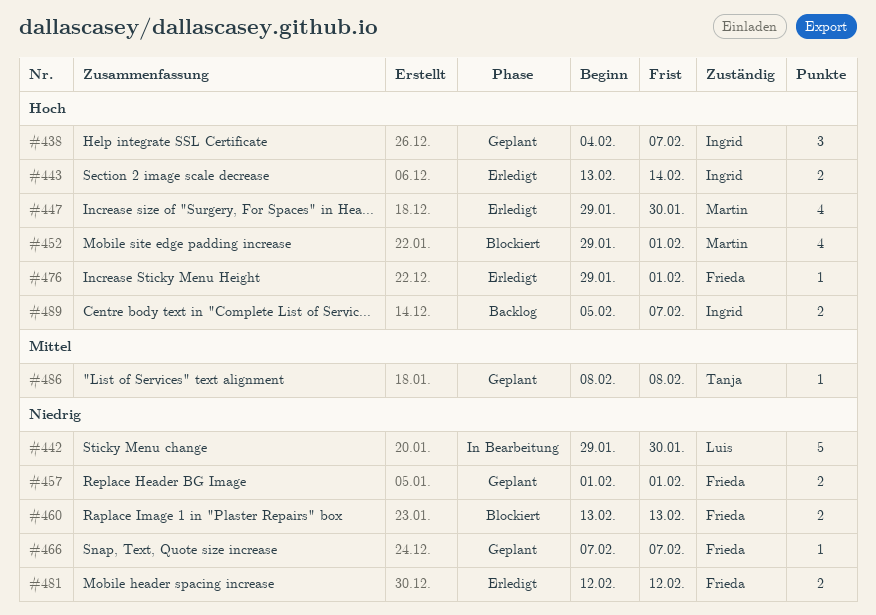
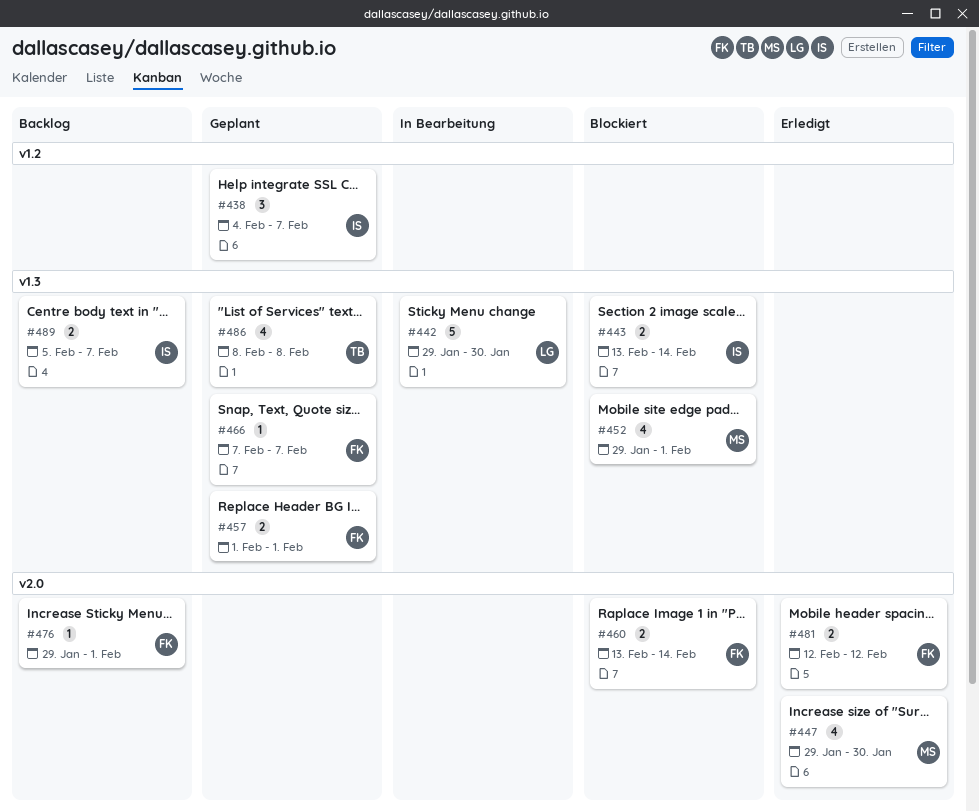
#443, status: Erledigt -> Blockiert
#460, due: Feb 13 -> Feb 14
#476, status: Erledigt -> Backlog
#486, estimate: 1 -> 4

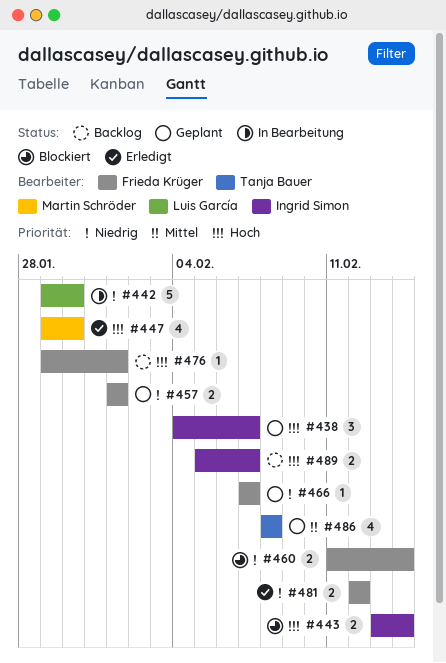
#452: present -> none
#460, start: Feb 13 -> Feb 11

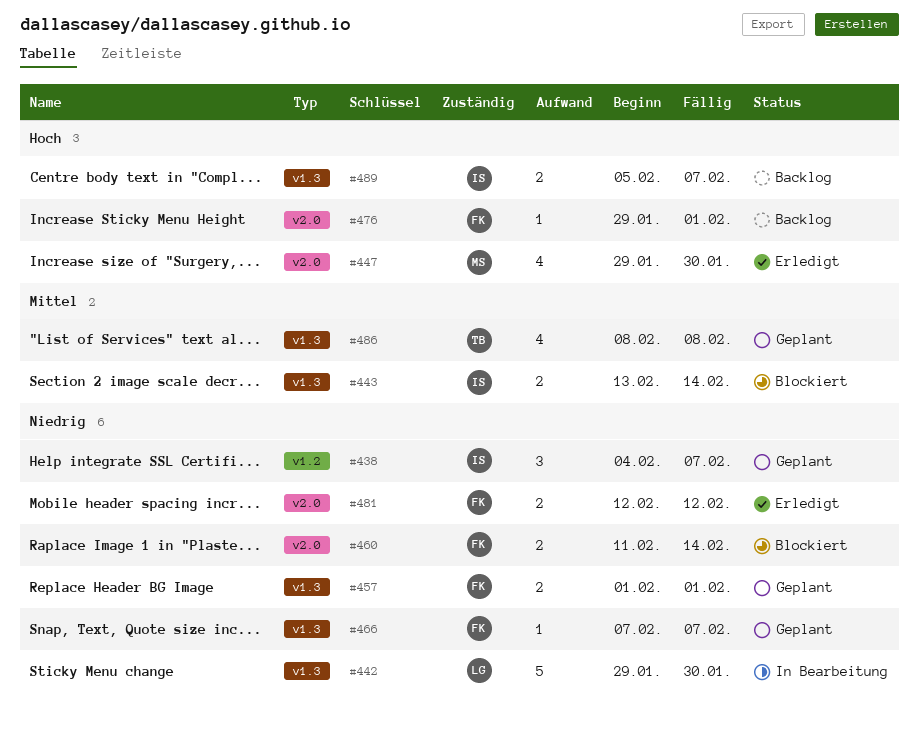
#438, priority: Hoch -> Niedrig
#443, priority: Hoch -> Mittel

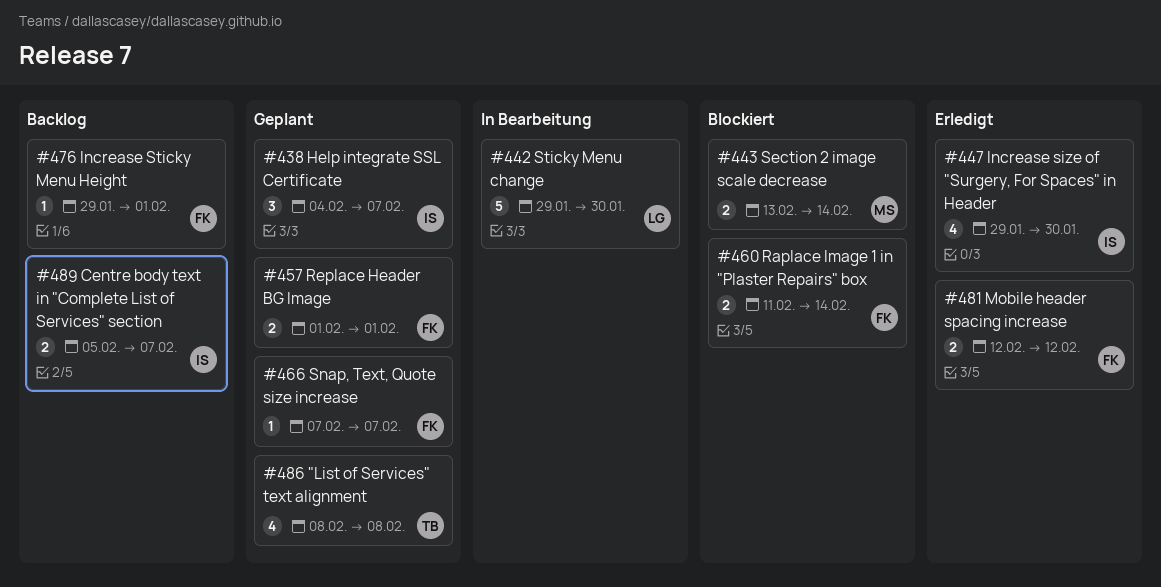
#443, owner: IS -> MS
#447, owner: MS -> IS

